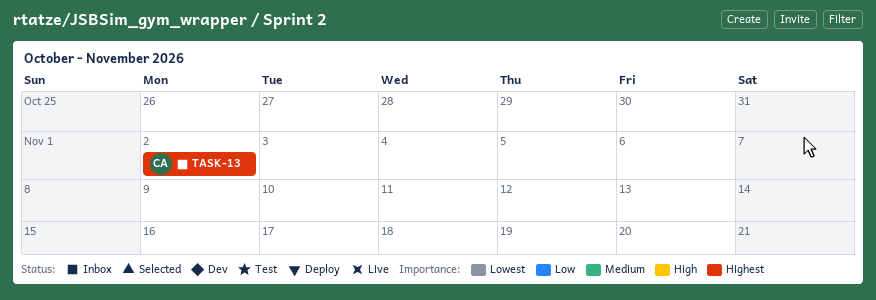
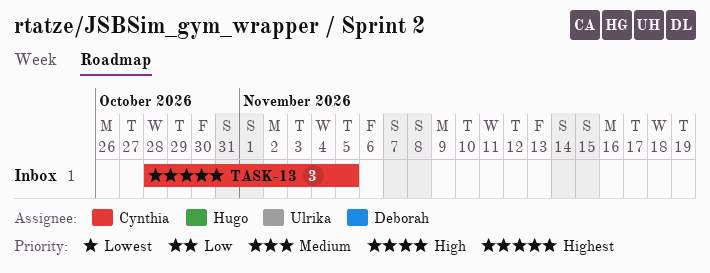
TASK-13, start: Nov 2 -> Oct 28
TASK-13, due: Nov 2 -> Nov 5

